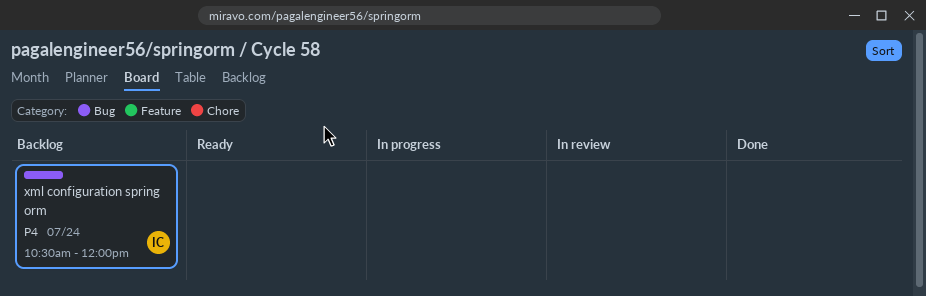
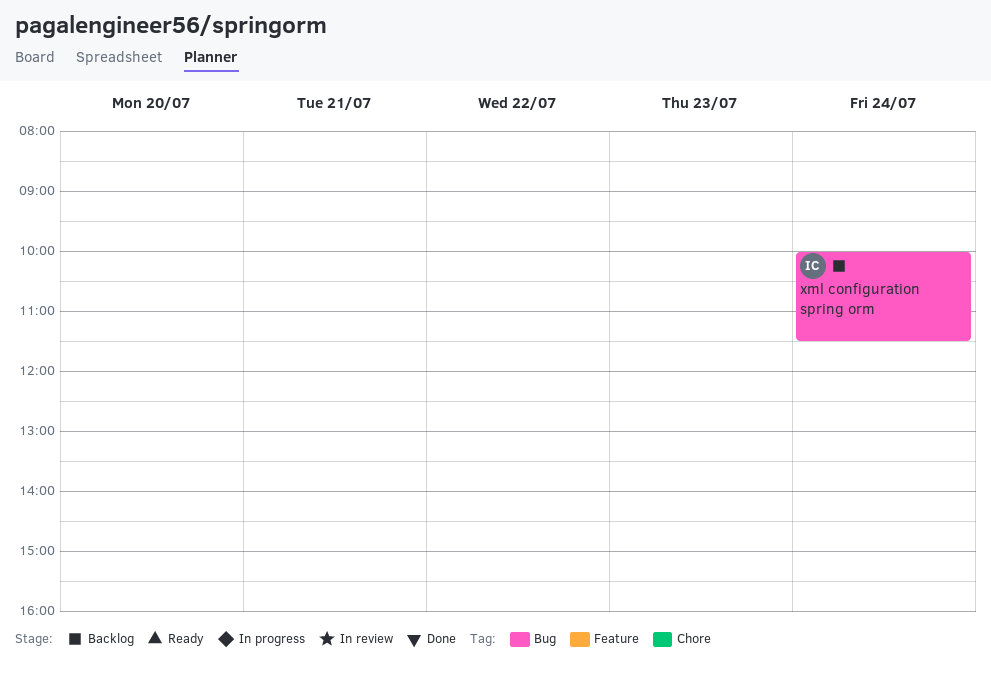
xml configuration spring orm, begins: 10:30 -> 10:00
xml configuration spring orm, ends: 12:00 -> 11:30

